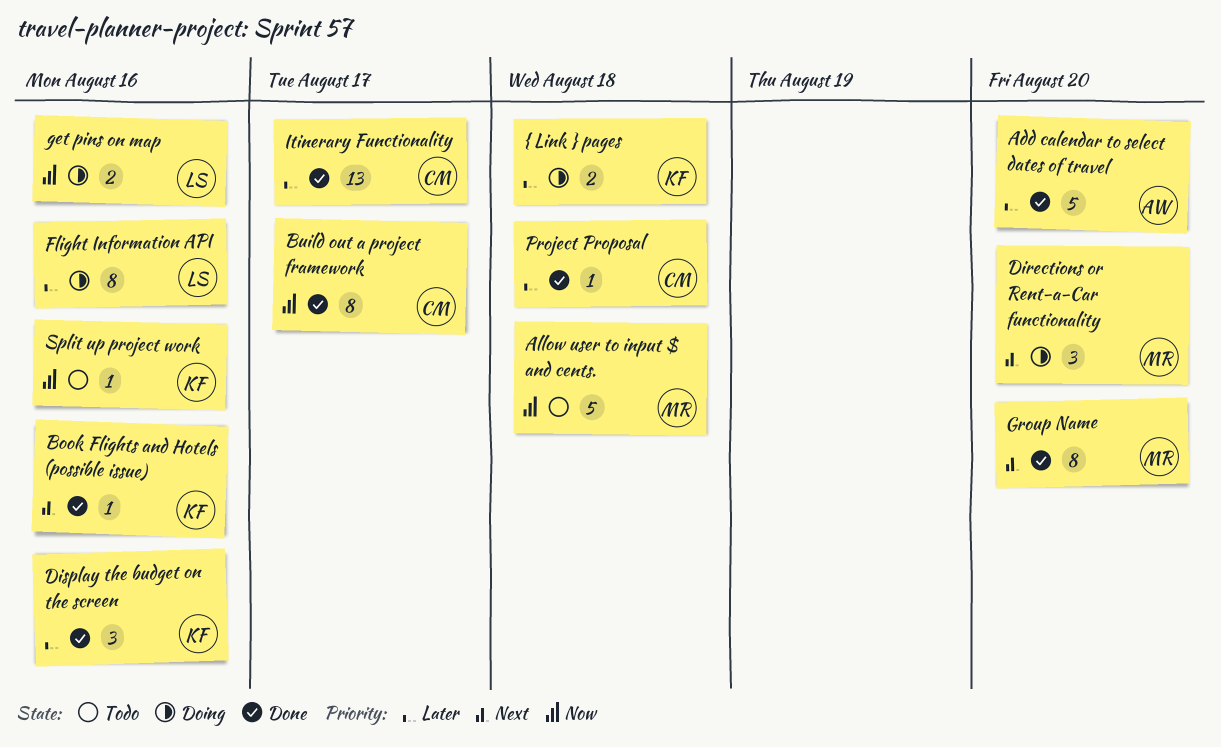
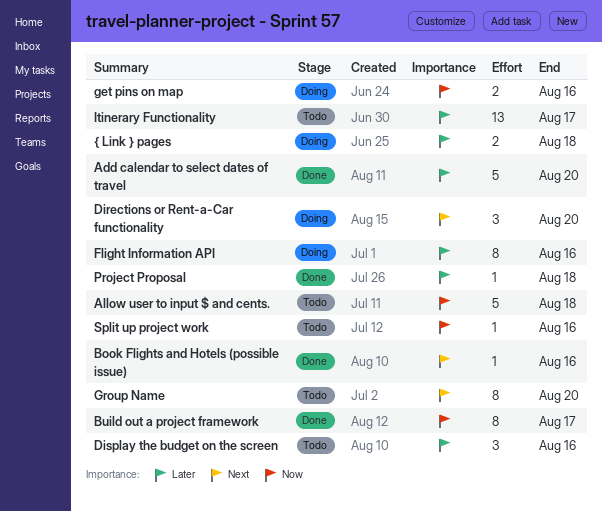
Display the budget on the screen, status: Done -> Todo
Group Name, status: Done -> Todo
Itinerary Functionality, status: Done -> Todo

